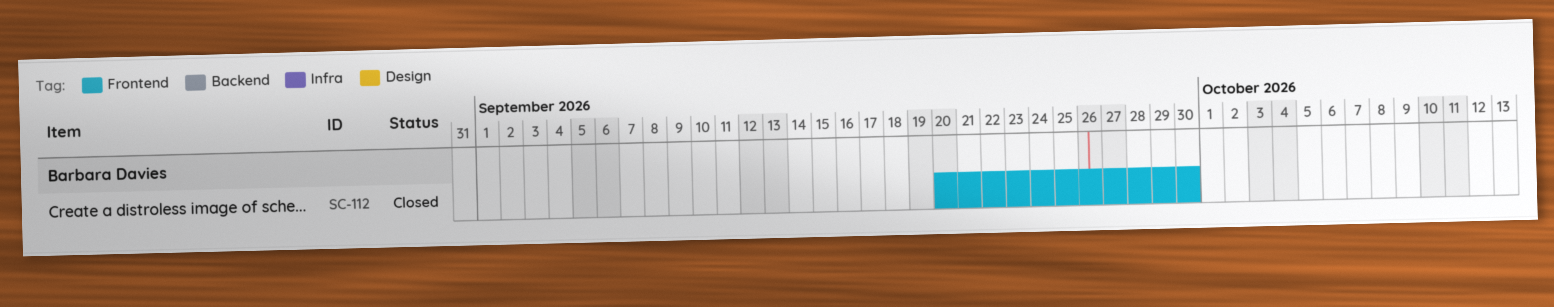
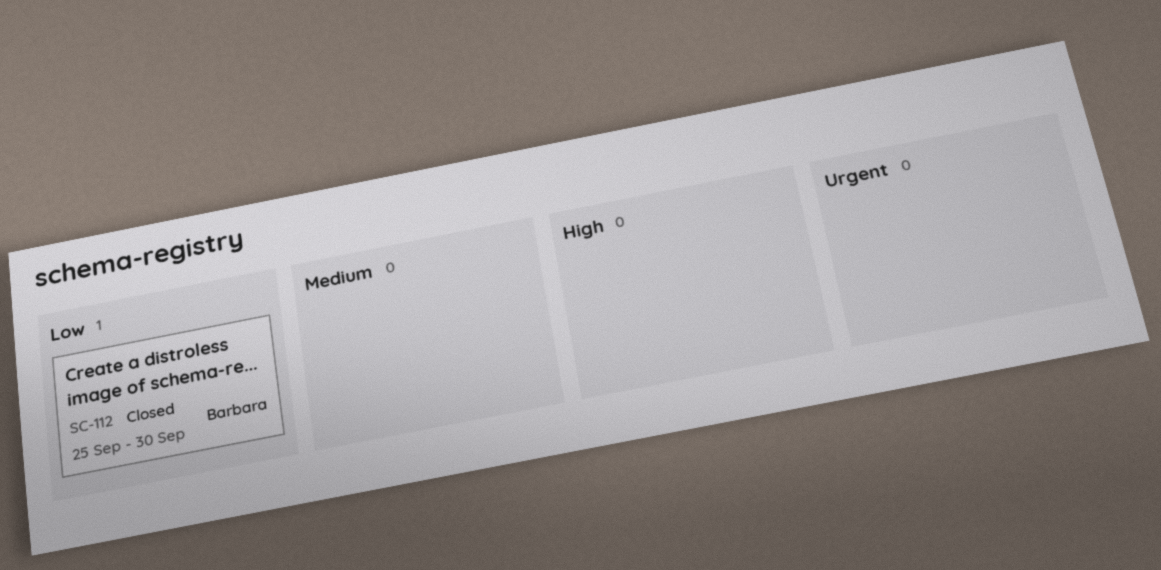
SC-112, start: Sep 20 -> Sep 25

